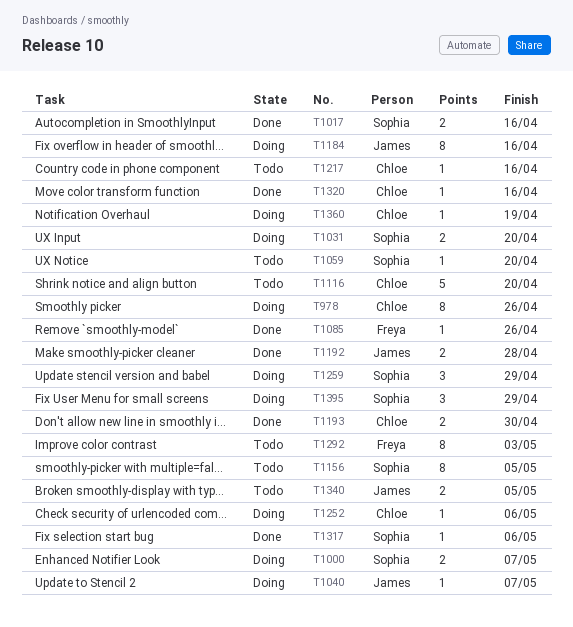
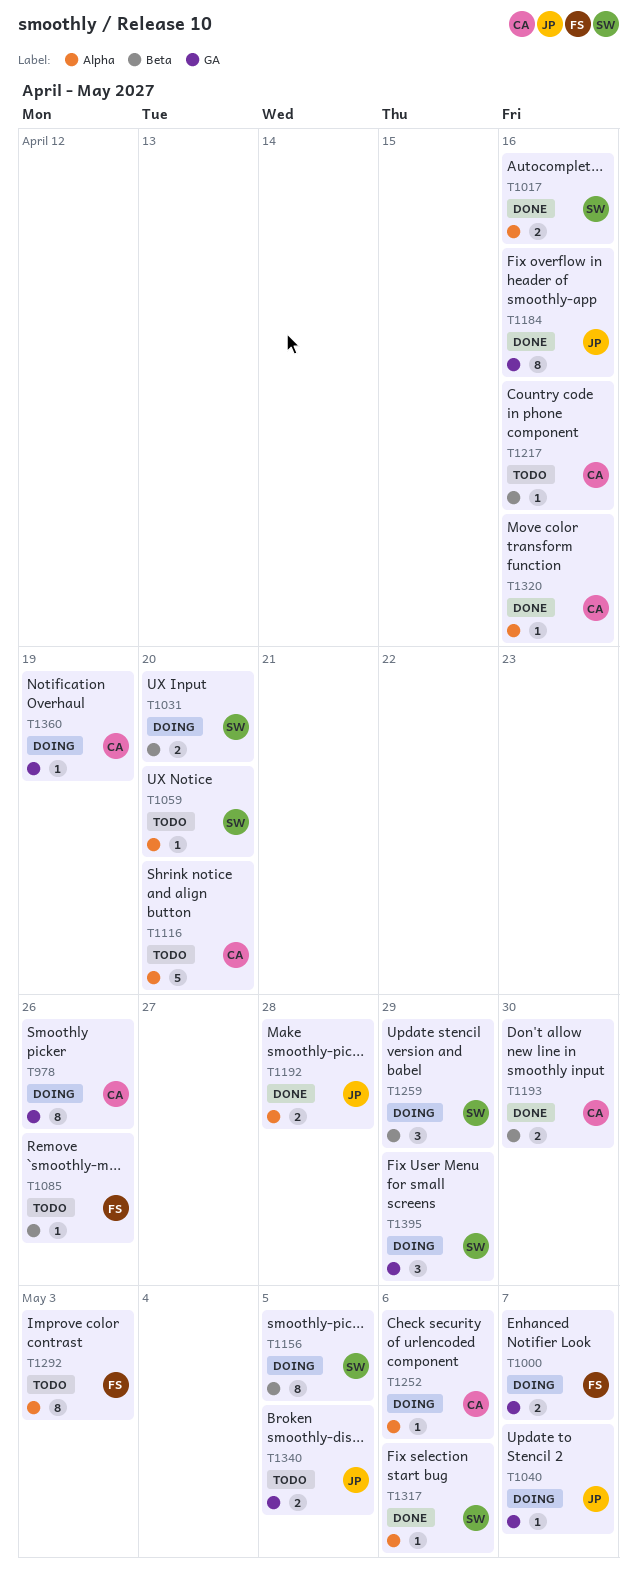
T1000, owner: Sophia -> Freya
T1085, status: Done -> Todo
T1156, status: Todo -> Doing
T1184, status: Doing -> Done

